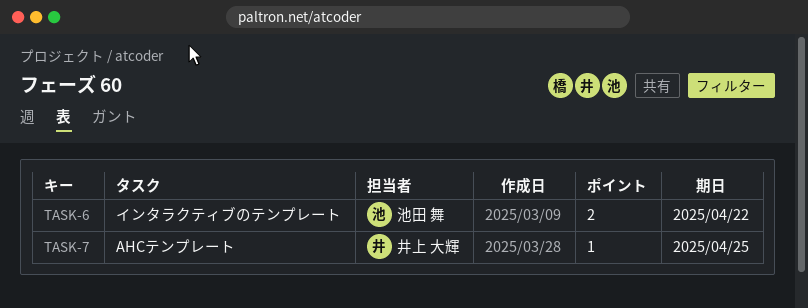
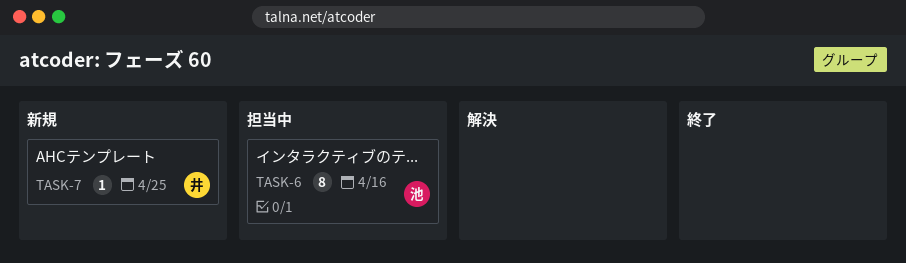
TASK-6, estimate: 2 -> 8
TASK-6, due: Apr 22 -> Apr 16

